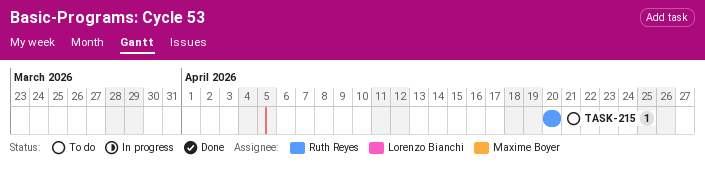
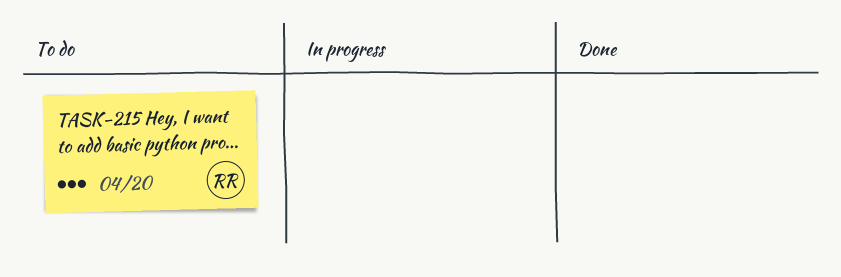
TASK-215, estimate: 1 -> 3

